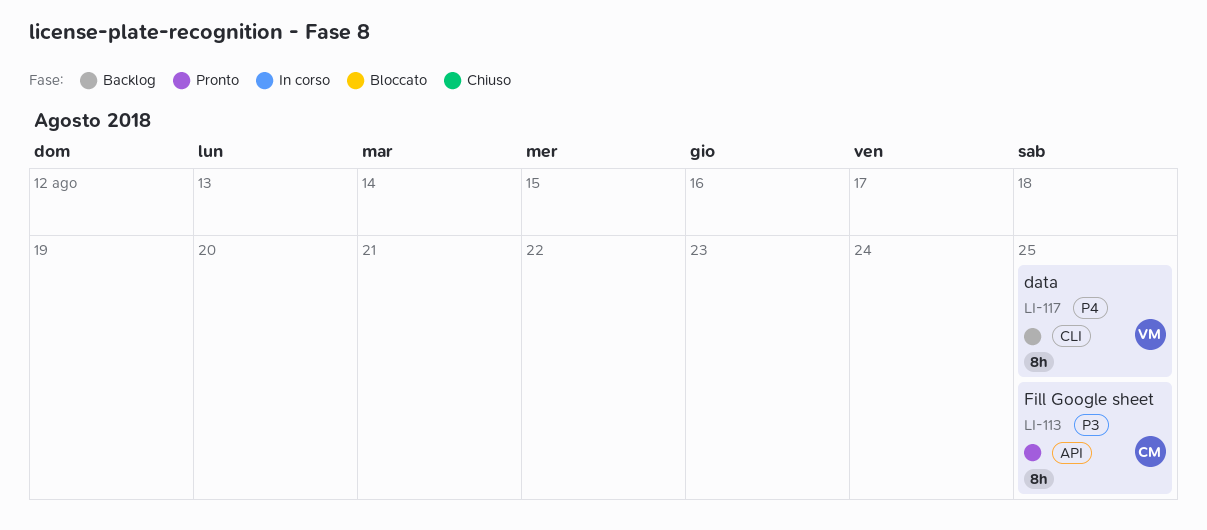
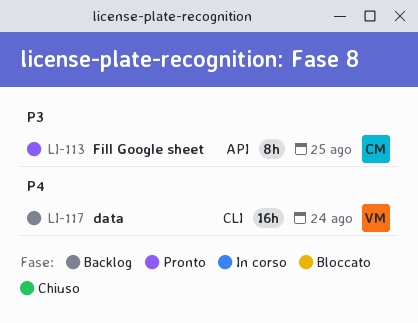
LI-117, estimate: 8h -> 16h
LI-117, due: Aug 25 -> Aug 24

